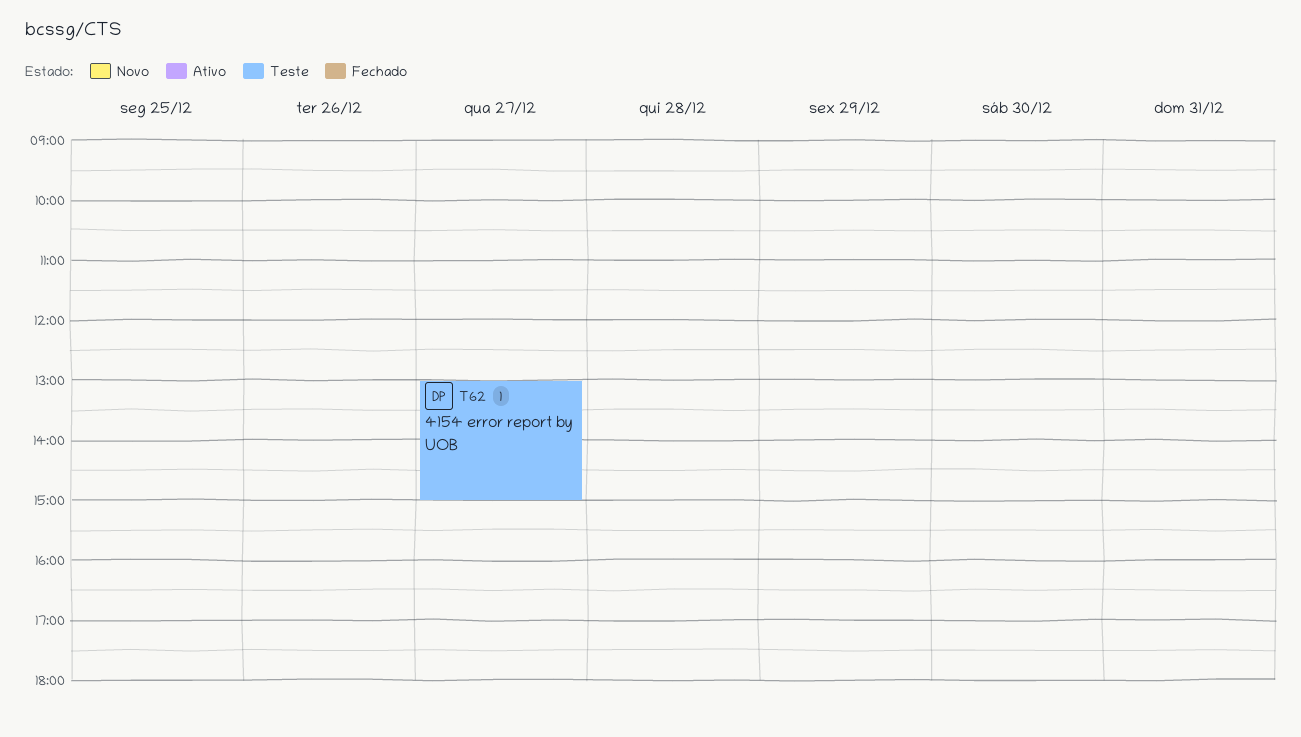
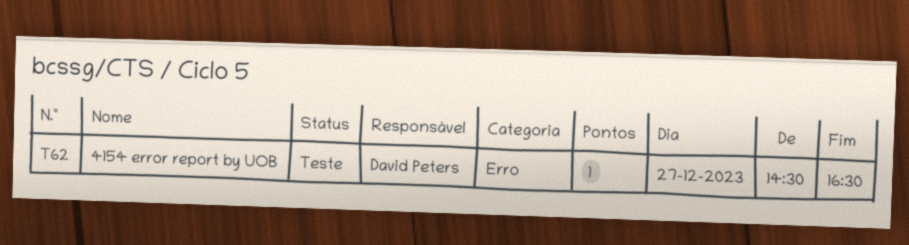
T62, begins: 13:00 -> 14:30
T62, ends: 15:00 -> 16:30

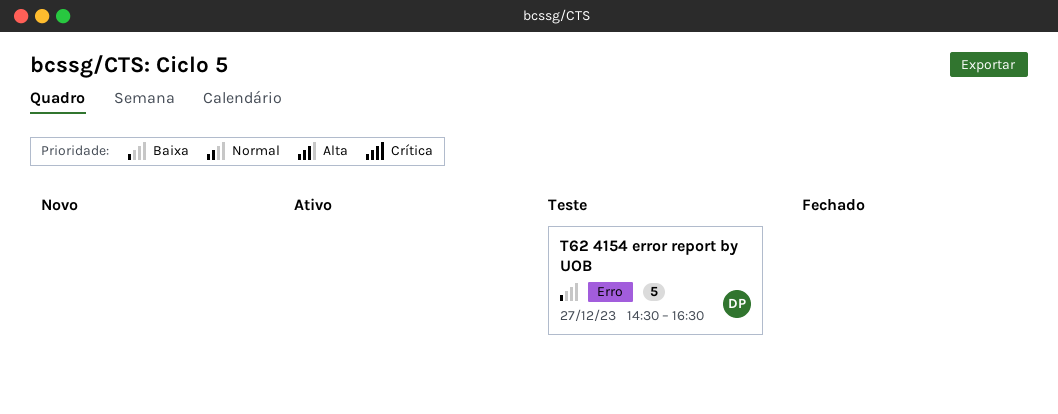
T62, estimate: 1 -> 5

